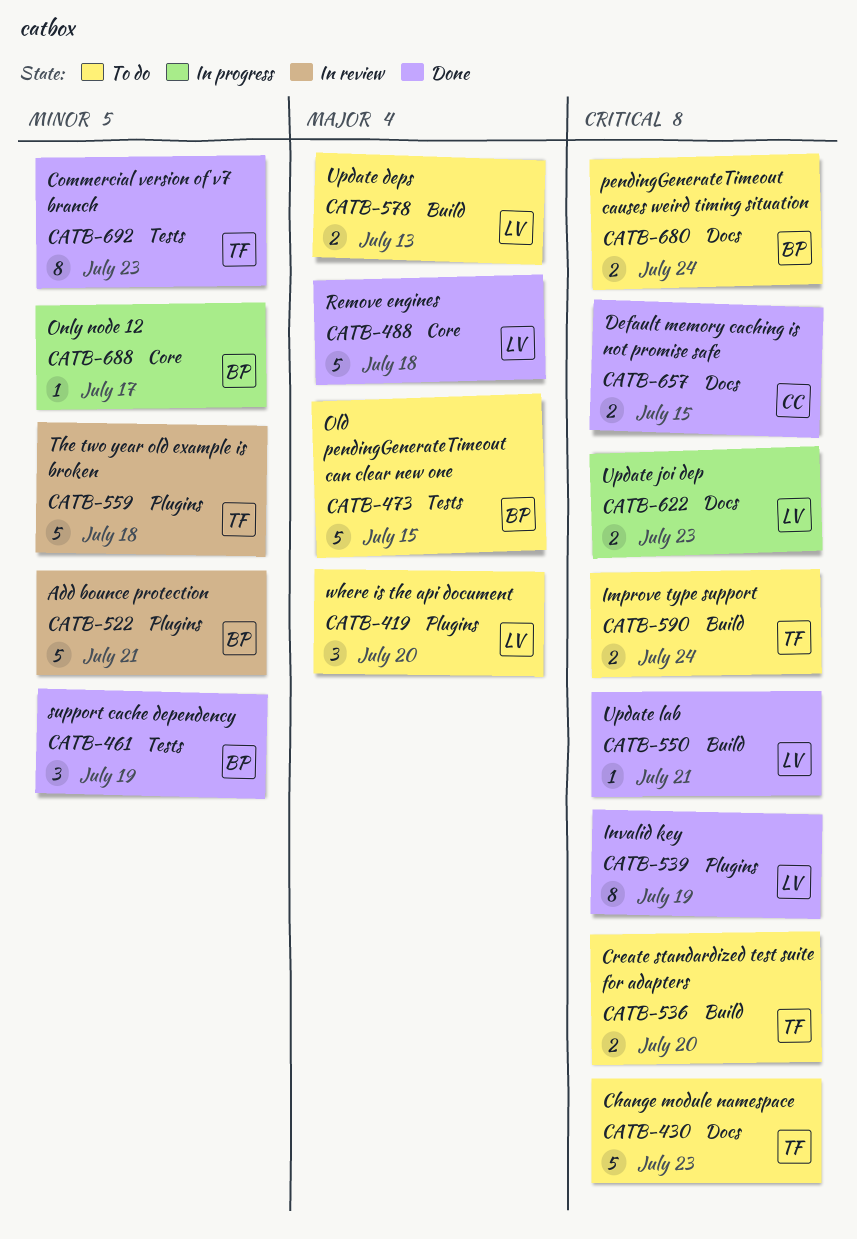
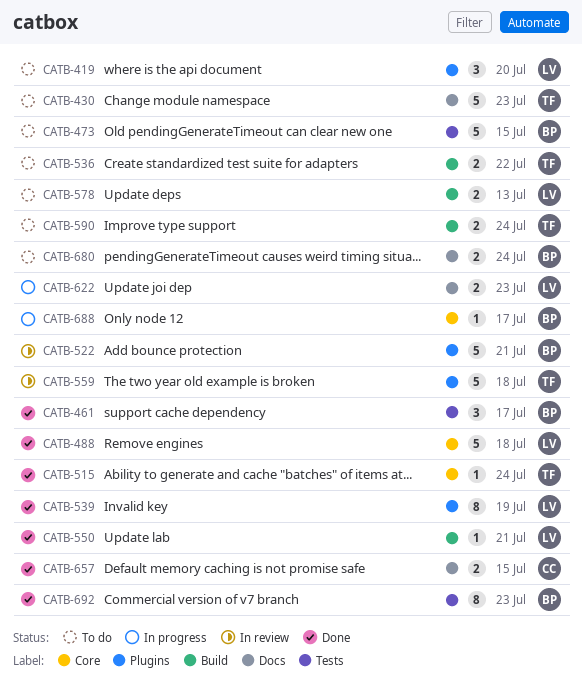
CATB-461, due: Jul 19 -> Jul 17
CATB-515: none -> present
CATB-536, due: Jul 20 -> Jul 22
CATB-692, owner: TF -> BP

